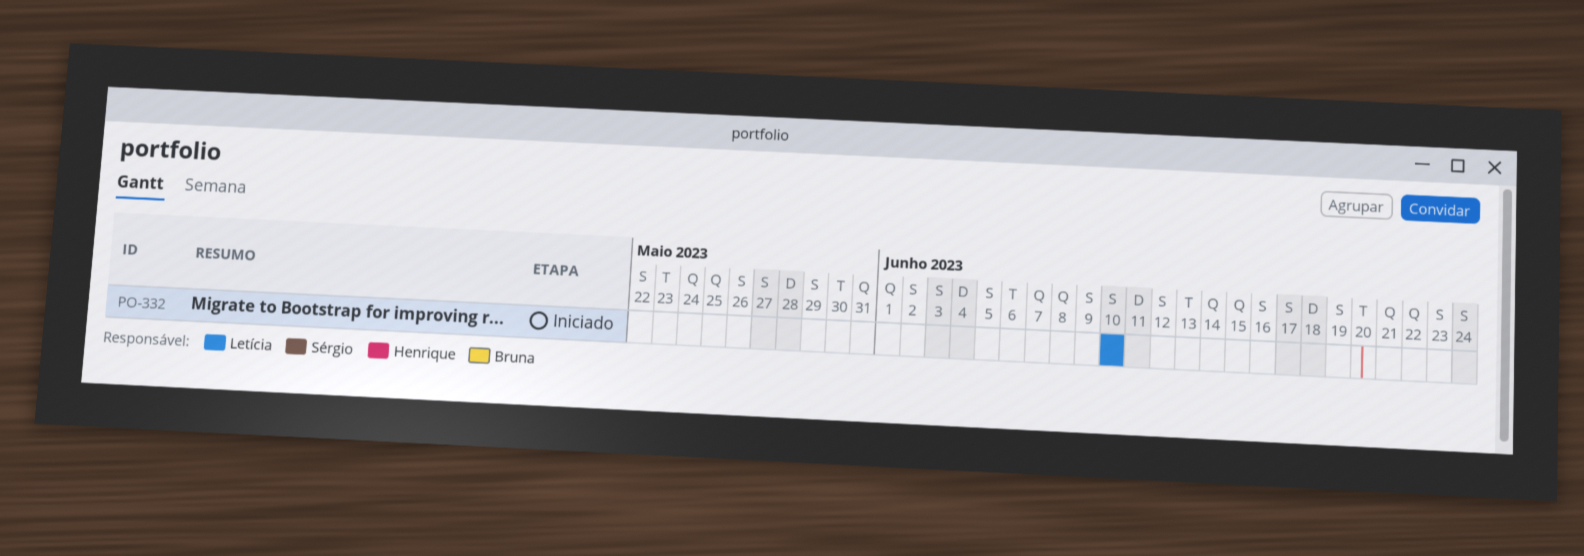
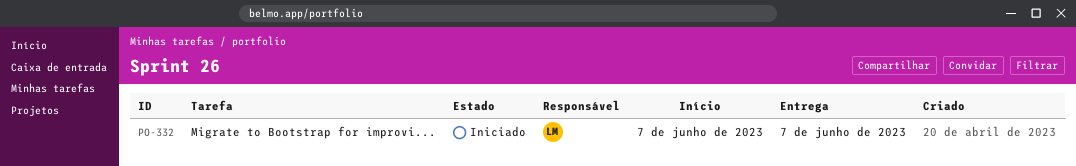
PO-332, start: Jun 10 -> Jun 7
PO-332, due: Jun 10 -> Jun 7

